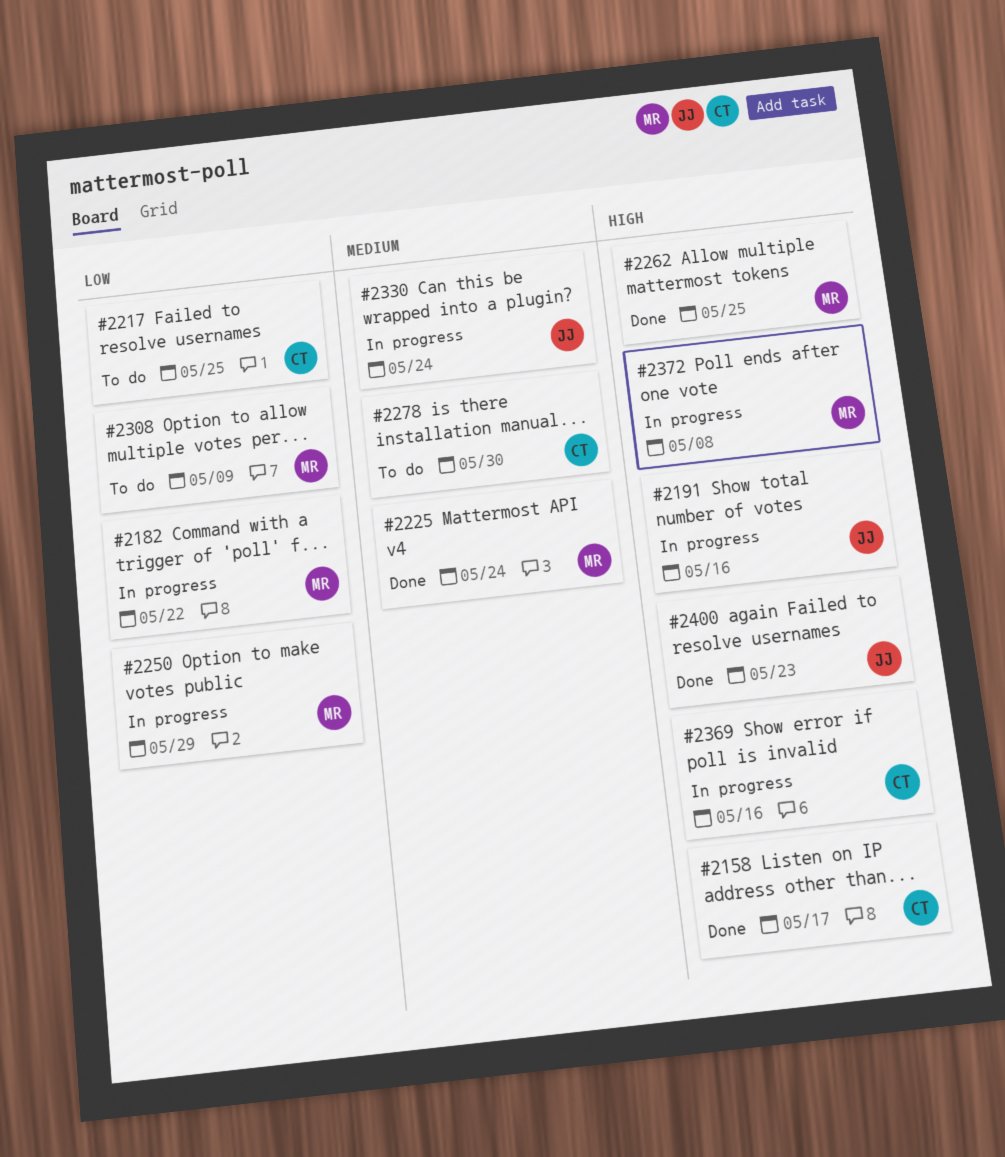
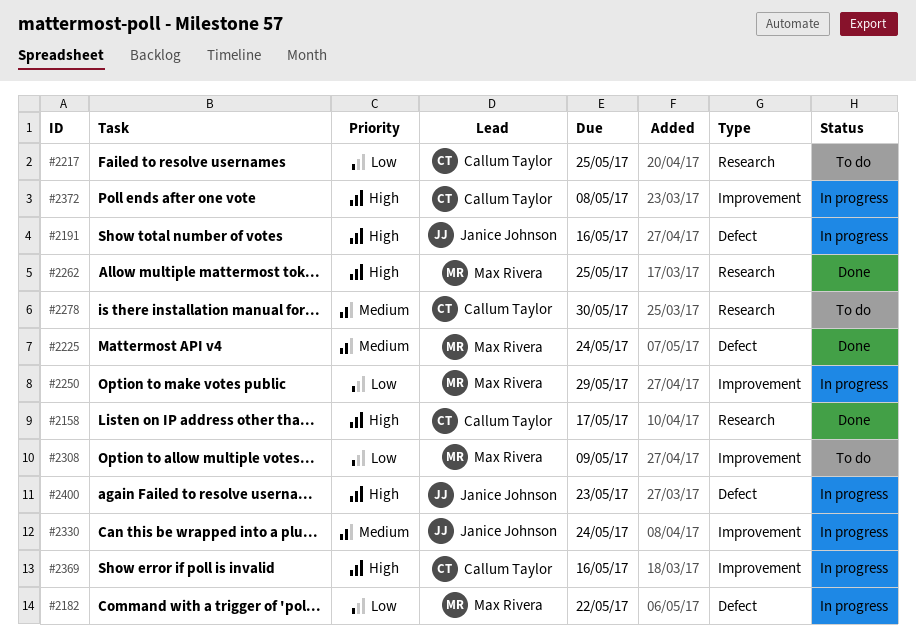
#2372, owner: Max Rivera -> Callum Taylor
#2400, status: Done -> In progress

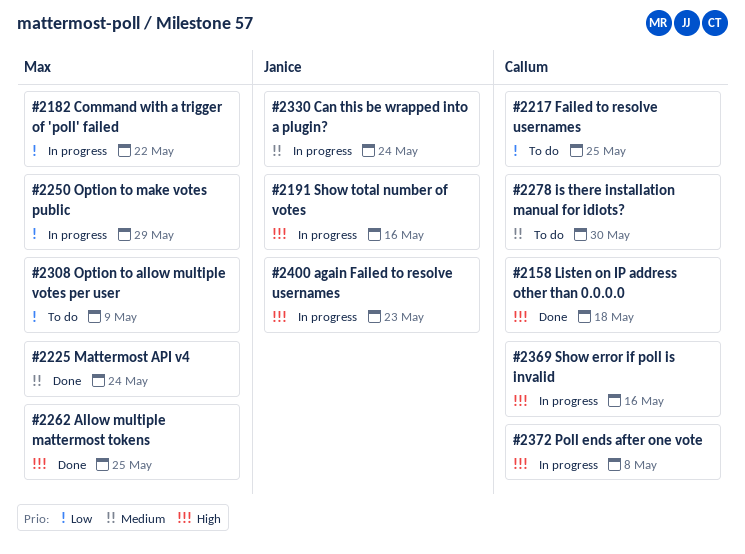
#2158, due: May 17 -> May 18

